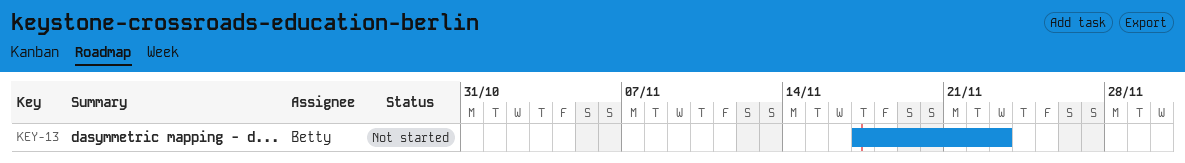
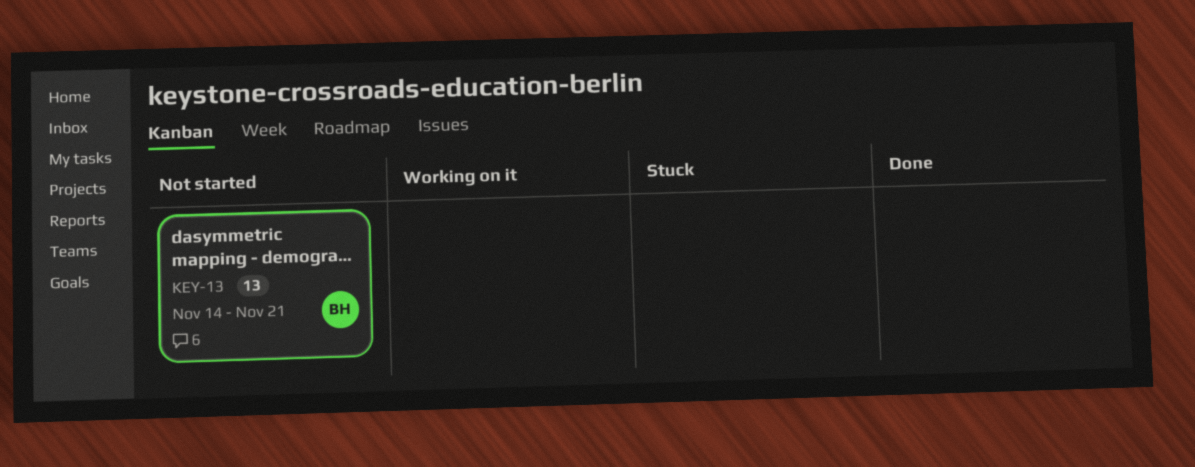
KEY-13, start: Nov 17 -> Nov 14
KEY-13, due: Nov 23 -> Nov 21

